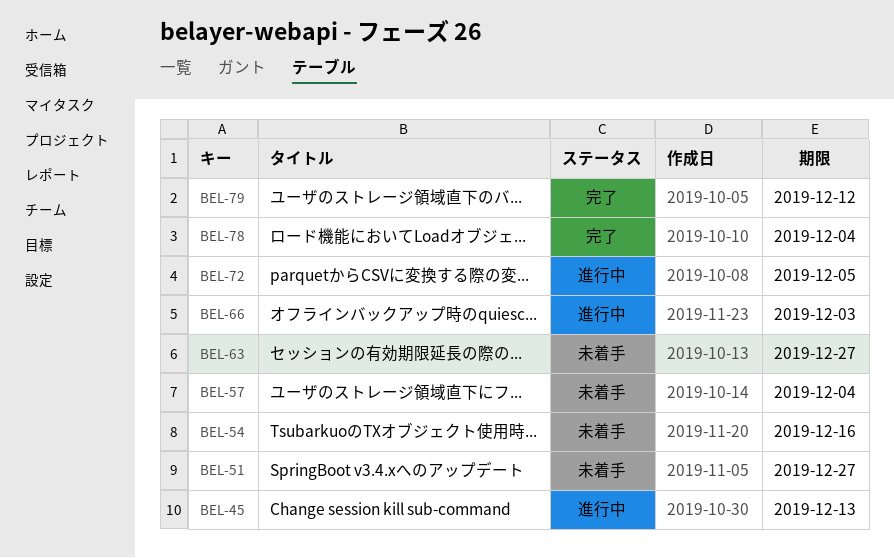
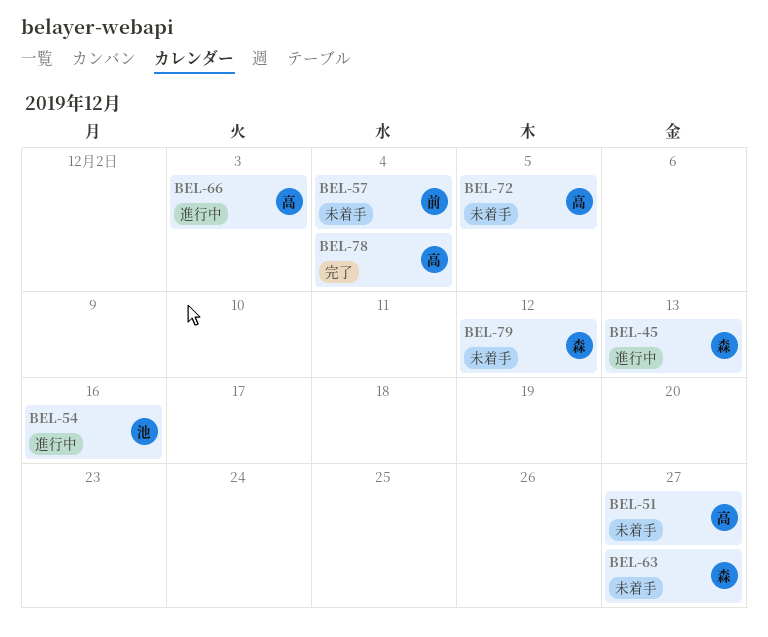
BEL-54, status: 未着手 -> 進行中
BEL-72, status: 進行中 -> 未着手
BEL-79, status: 完了 -> 未着手

